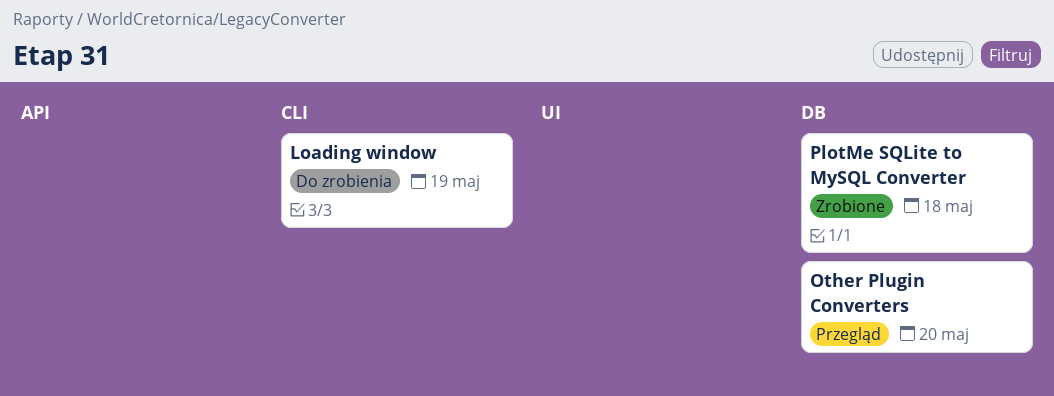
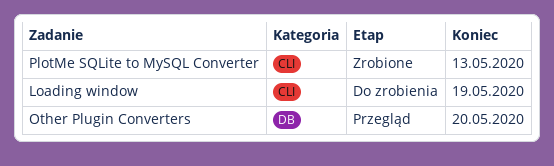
PlotMe SQLite to MySQL Converter, label: DB -> CLI
PlotMe SQLite to MySQL Converter, due: May 18 -> May 13

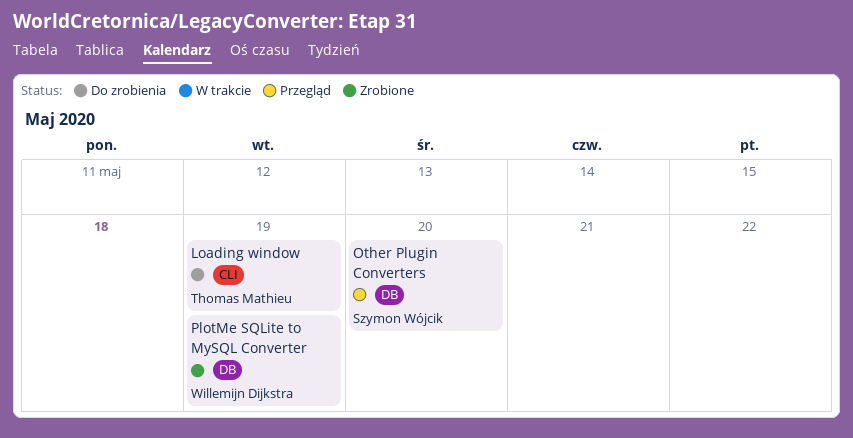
PlotMe SQLite to MySQL Converter, label: CLI -> DB
PlotMe SQLite to MySQL Converter, due: May 13 -> May 19

